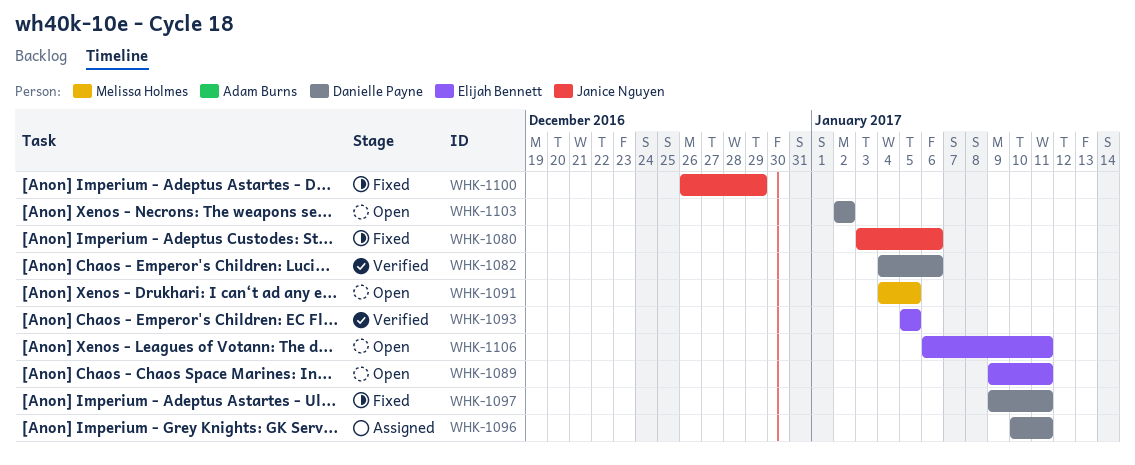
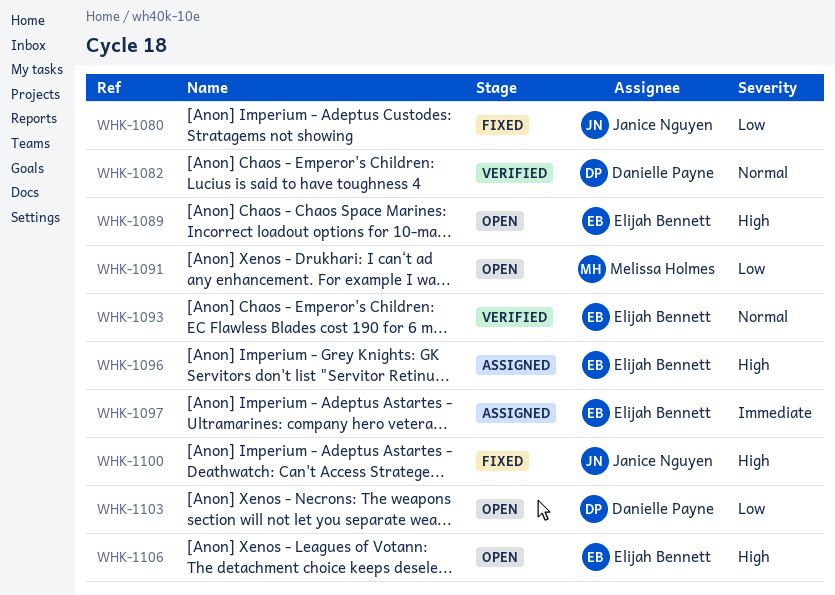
WHK-1096, owner: Danielle Payne -> Elijah Bennett
WHK-1097, status: Fixed -> Assigned
WHK-1097, owner: Danielle Payne -> Elijah Bennett

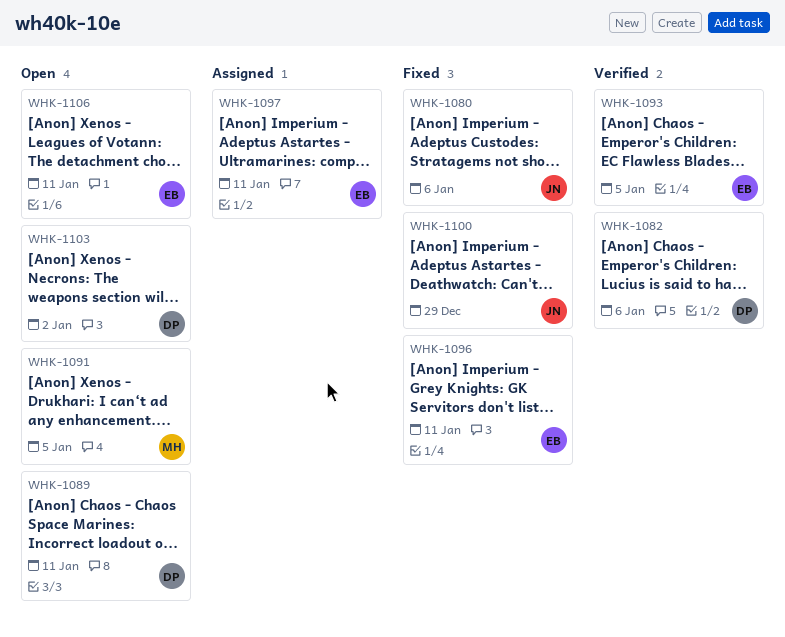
WHK-1089, owner: Elijah Bennett -> Danielle Payne
WHK-1096, status: Assigned -> Fixed

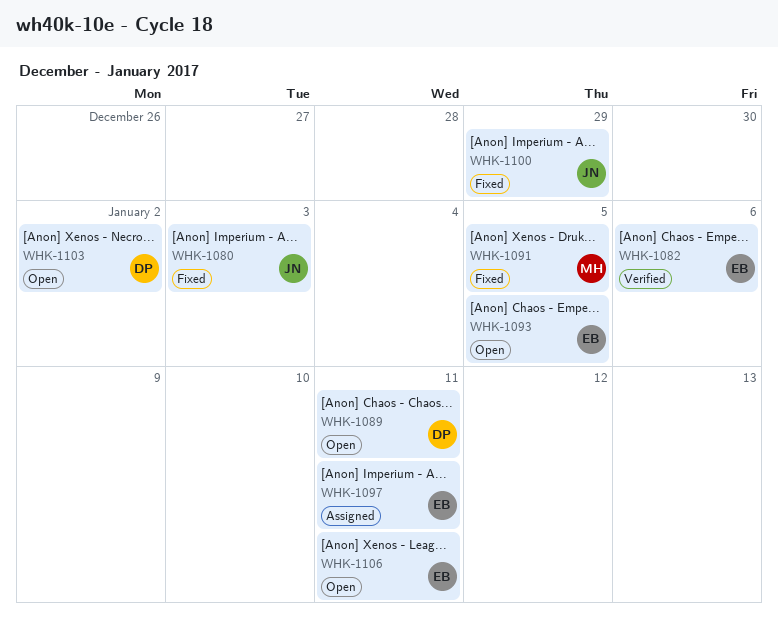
WHK-1080, due: Jan 6 -> Jan 3
WHK-1082, owner: DP -> EB
WHK-1091, status: Open -> Fixed
WHK-1093, status: Verified -> Open
WHK-1096: present -> none

